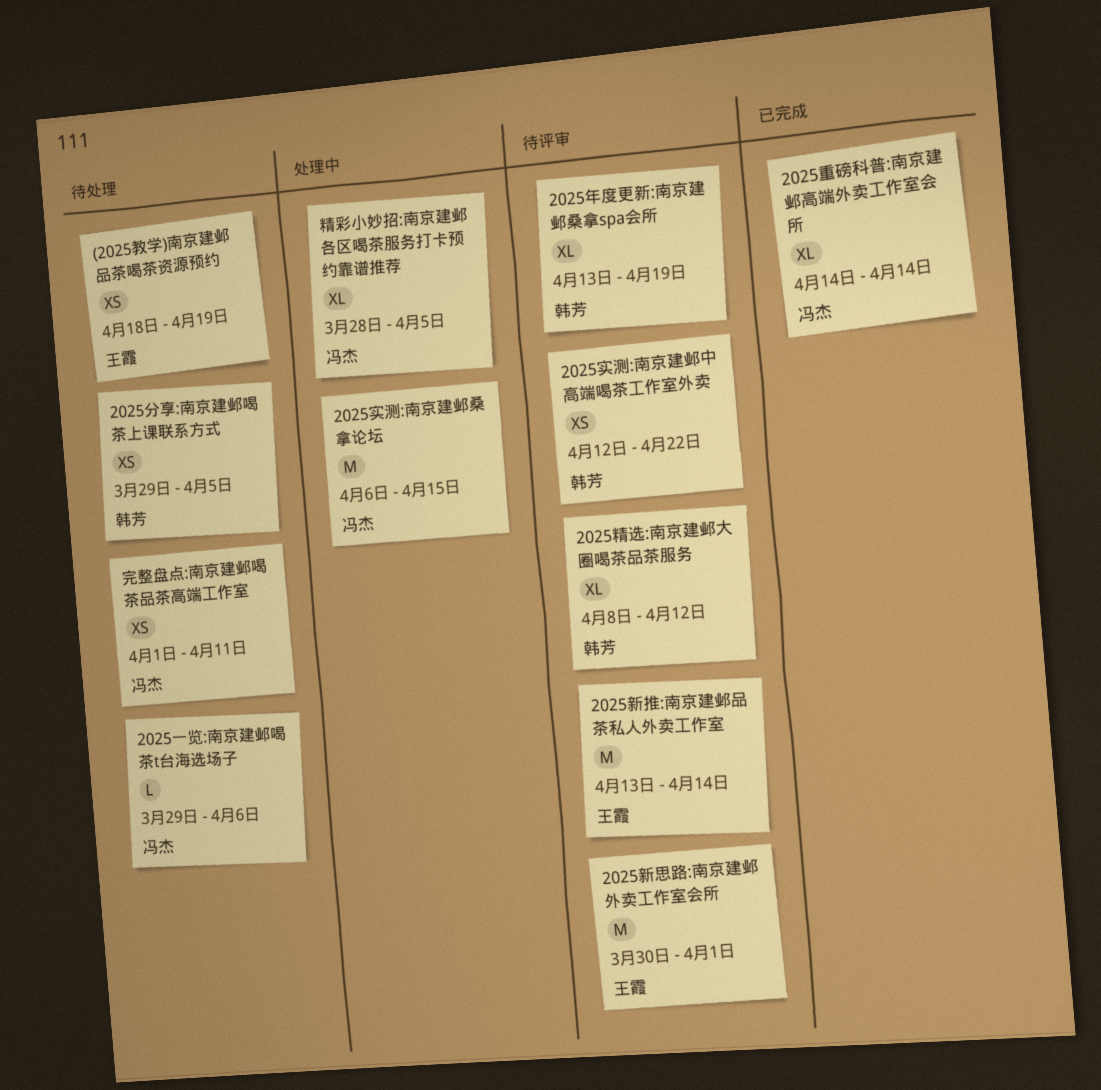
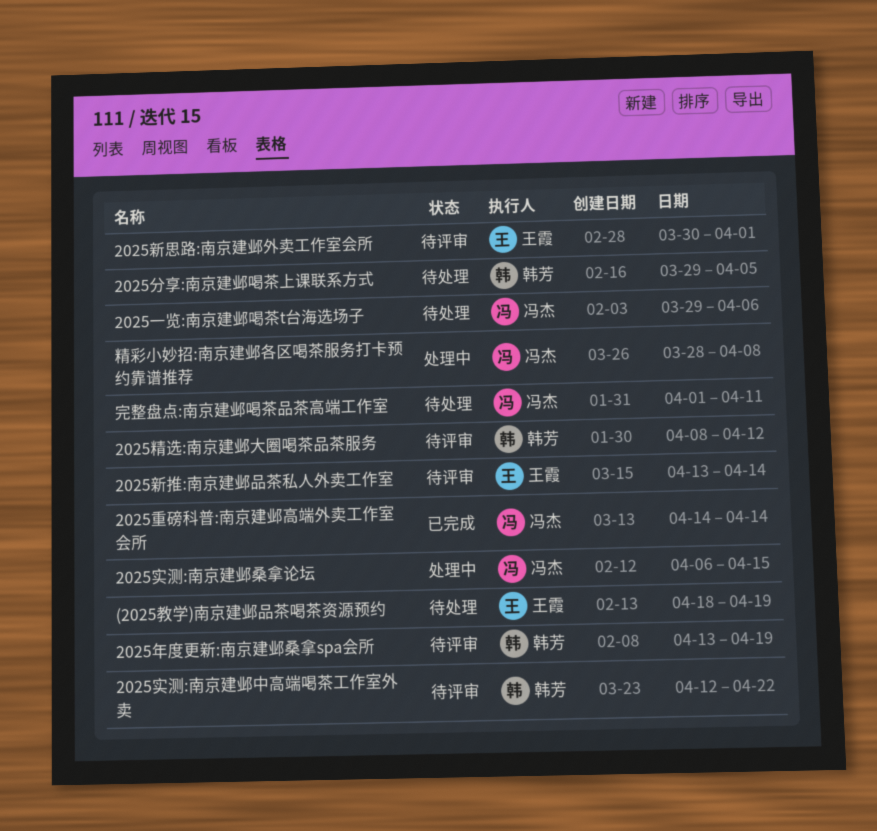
精彩小妙招:南京建邺各区喝茶服务打卡预约靠谱推荐, due: Apr 5 -> Apr 8

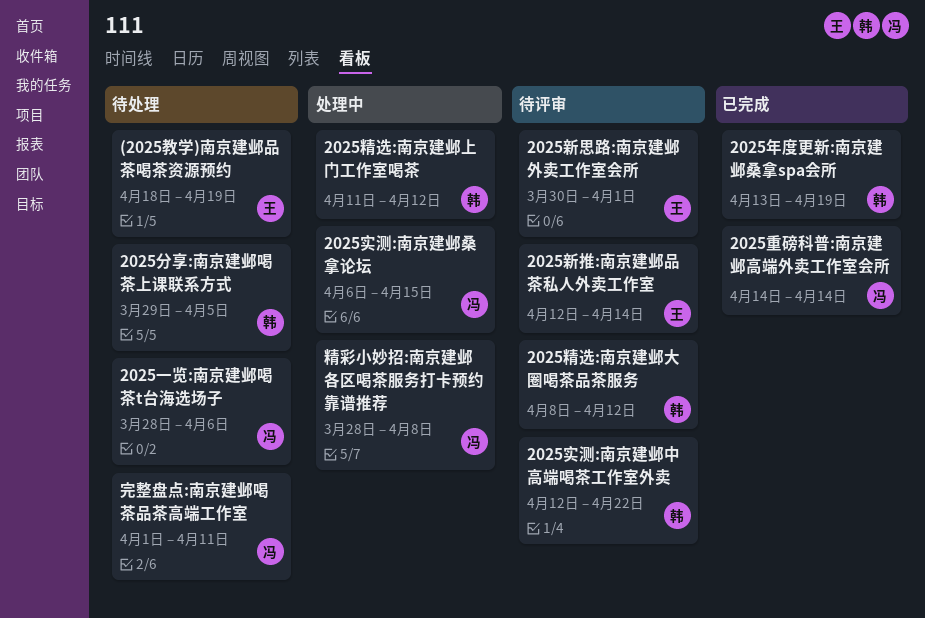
2025一览:南京建邺喝茶t台海选场子, start: Mar 29 -> Mar 28
2025年度更新:南京建邺桑拿spa会所, status: 待评审 -> 已完成
2025新推:南京建邺品茶私人外卖工作室, start: Apr 13 -> Apr 12
2025精选:南京建邺上门工作室喝茶: none -> present

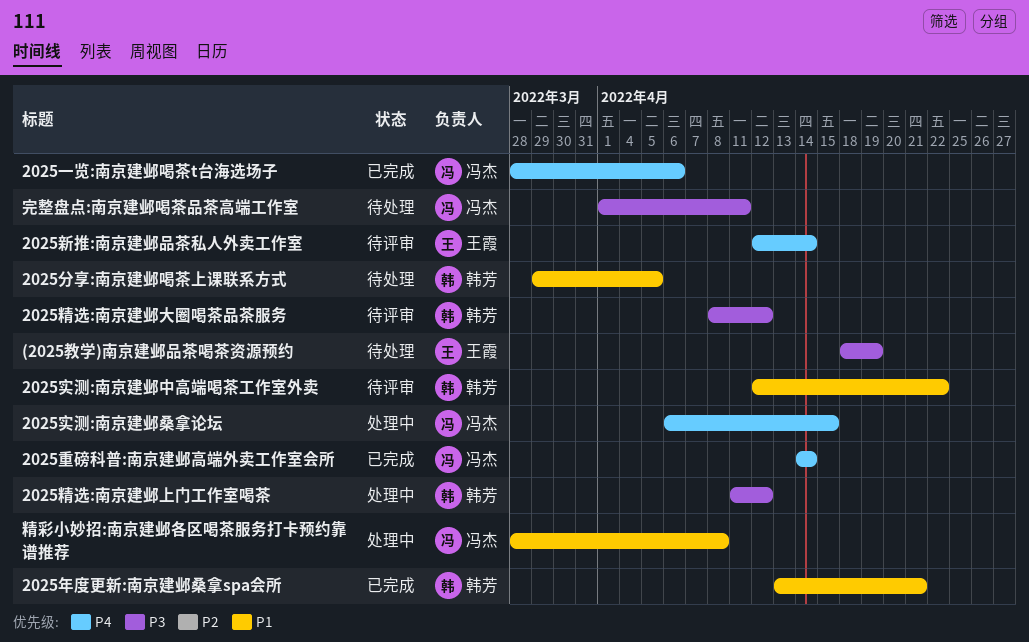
2025一览:南京建邺喝茶t台海选场子, status: 待处理 -> 已完成
2025年度更新:南京建邺桑拿spa会所, due: Apr 19 -> Apr 21
2025新思路:南京建邺外卖工作室会所: present -> none

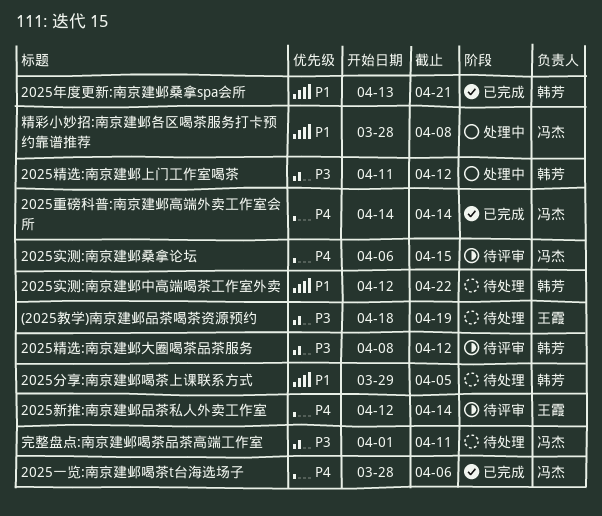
2025实测:南京建邺中高端喝茶工作室外卖, status: 待评审 -> 待处理
2025实测:南京建邺桑拿论坛, status: 处理中 -> 待评审

